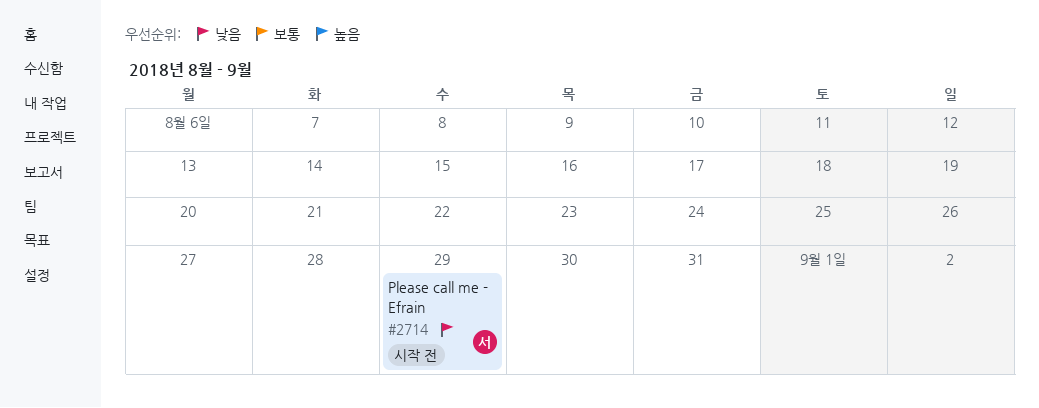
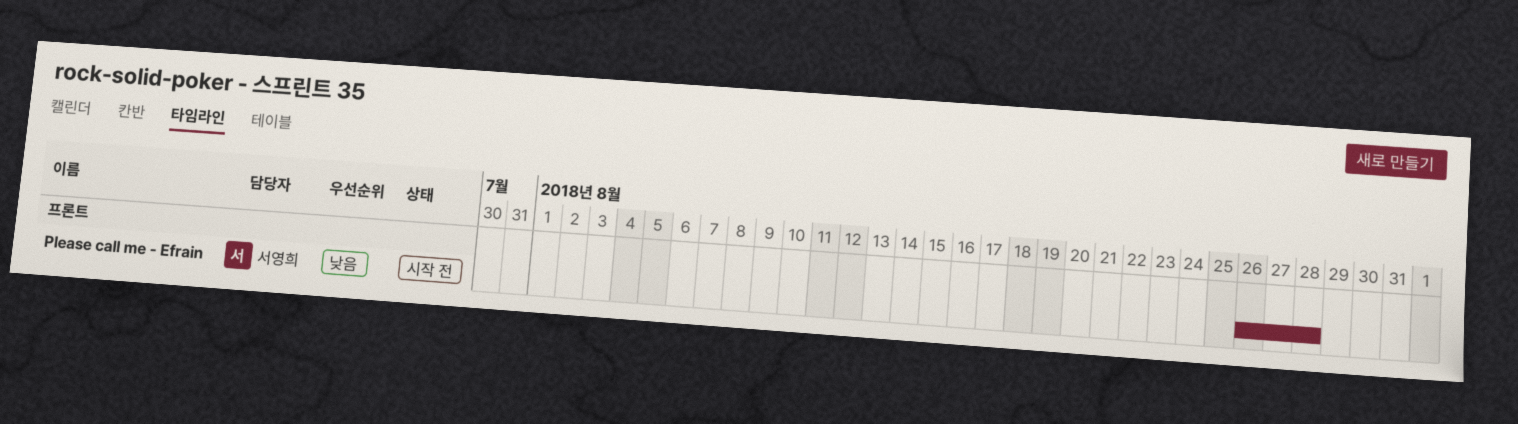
Please call me - Efrain, due: Aug 29 -> Aug 28

